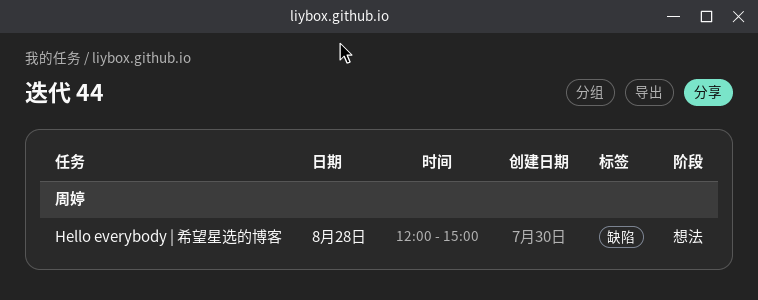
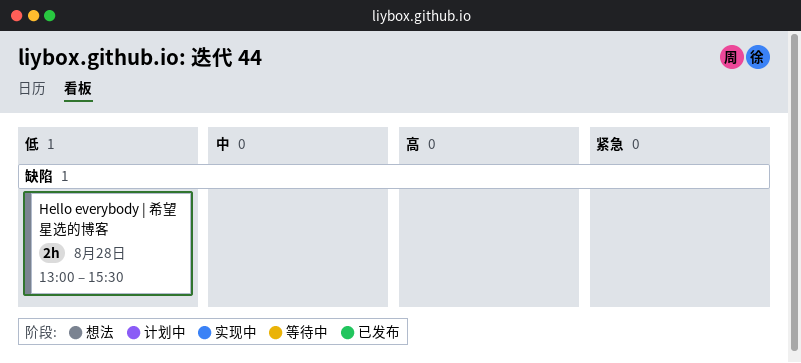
Hello everybody | 希望星选的博客, begins: 12:00 -> 13:00
Hello everybody | 希望星选的博客, ends: 15:00 -> 15:30

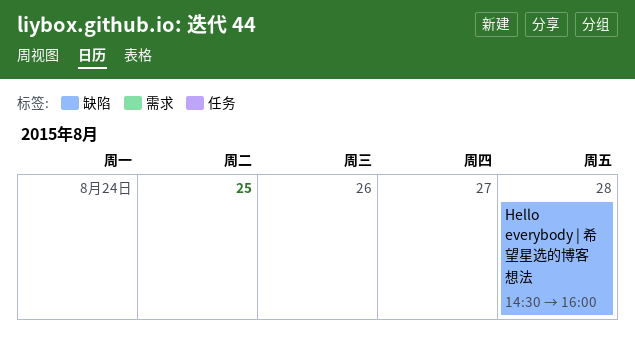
Hello everybody | 希望星选的博客, begins: 13:00 -> 14:30
Hello everybody | 希望星选的博客, ends: 15:30 -> 16:00

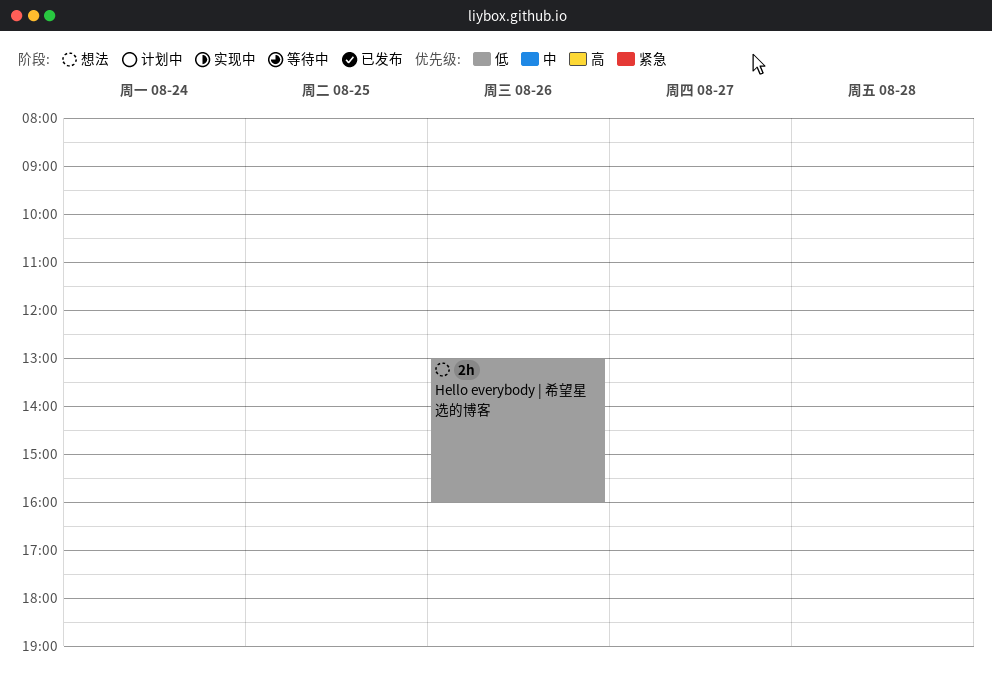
Hello everybody | 希望星选的博客, day: Aug 28 -> Aug 26
Hello everybody | 希望星选的博客, begins: 14:30 -> 13:00

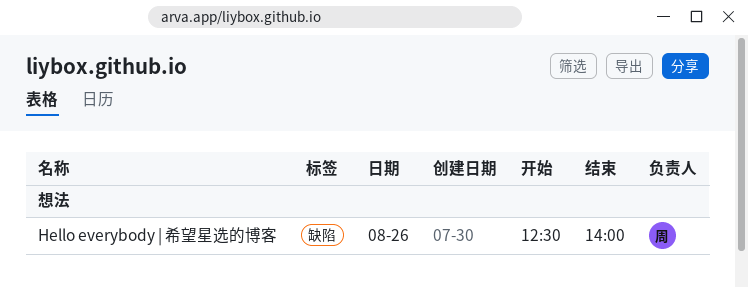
Hello everybody | 希望星选的博客, begins: 13:00 -> 12:30
Hello everybody | 希望星选的博客, ends: 16:00 -> 14:00

